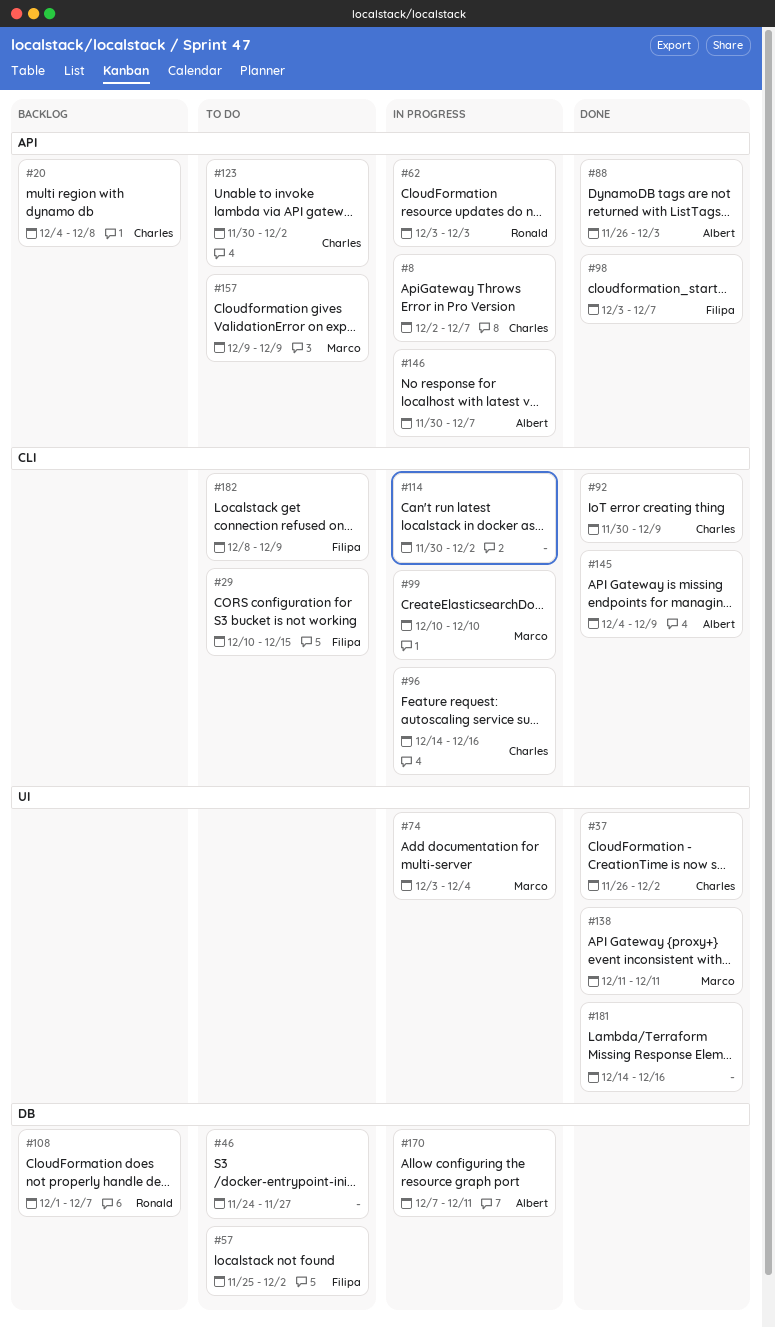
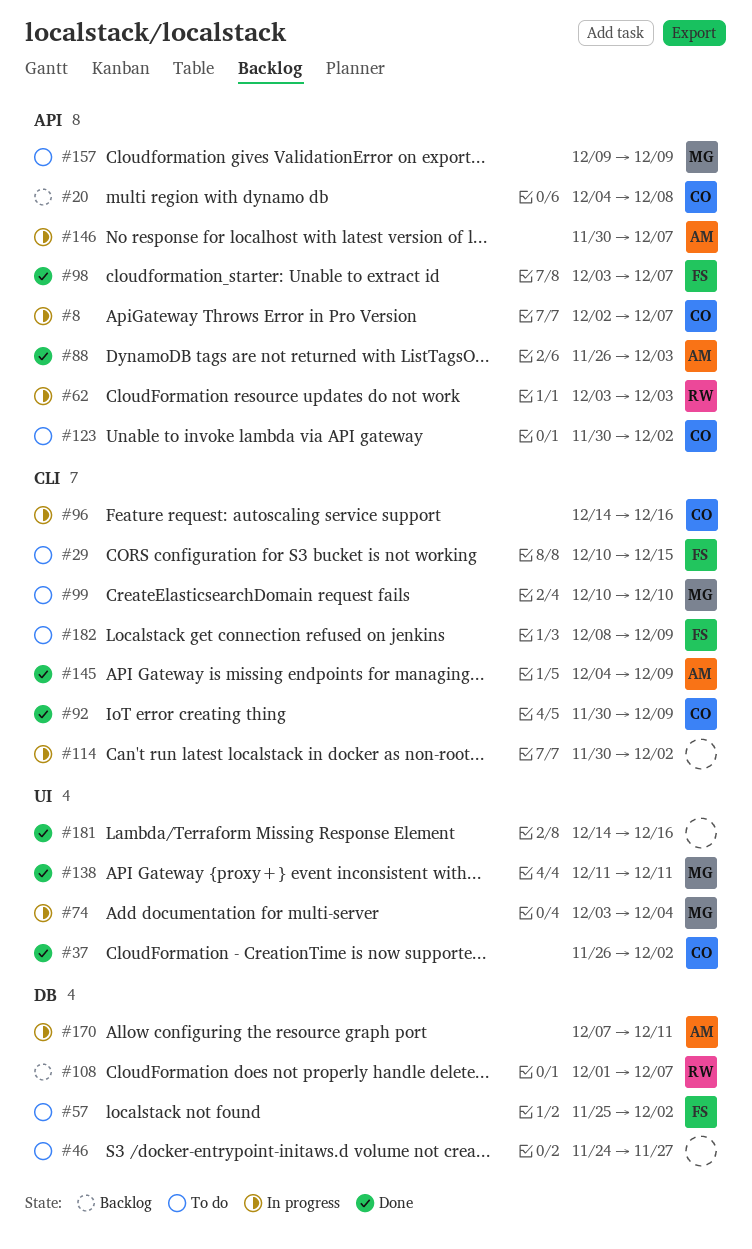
#99, status: In progress -> To do

